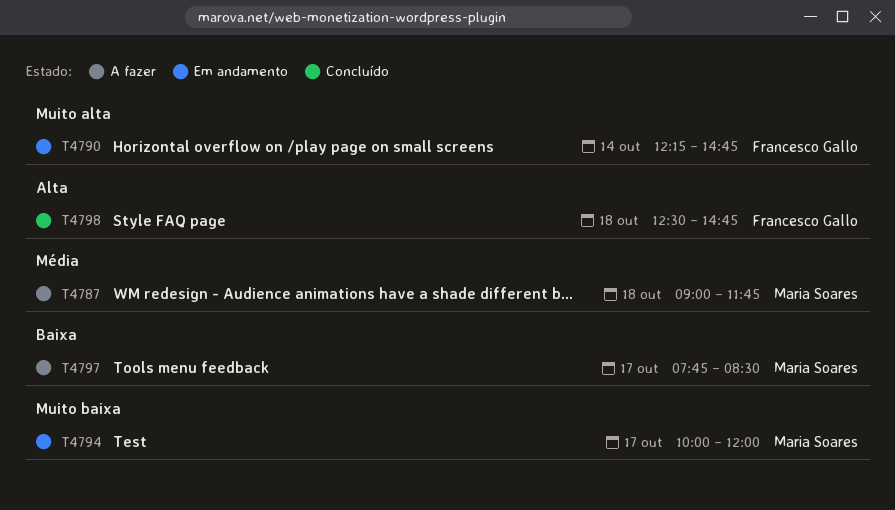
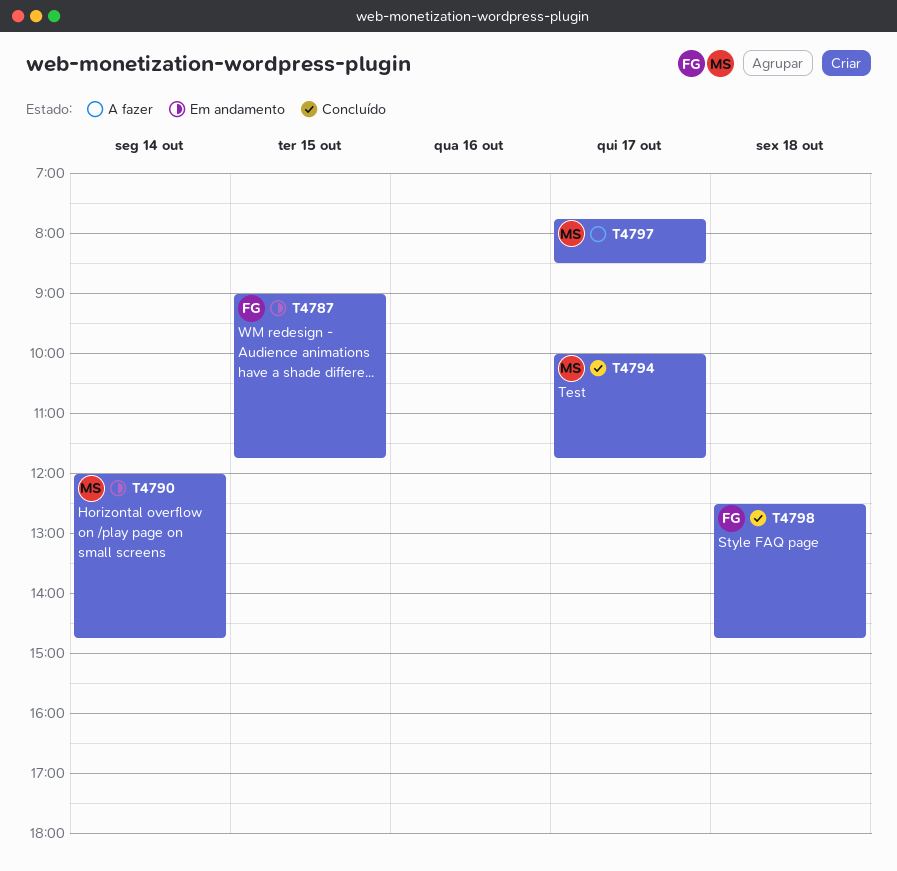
T4787, status: A fazer -> Em andamento
T4787, owner: Maria Soares -> Francesco Gallo
T4787, day: Oct 18 -> Oct 15
T4790, owner: Francesco Gallo -> Maria Soares
T4790, begins: 12:15 -> 12:00
T4794, status: Em andamento -> Concluído
T4794, ends: 12:00 -> 11:45

